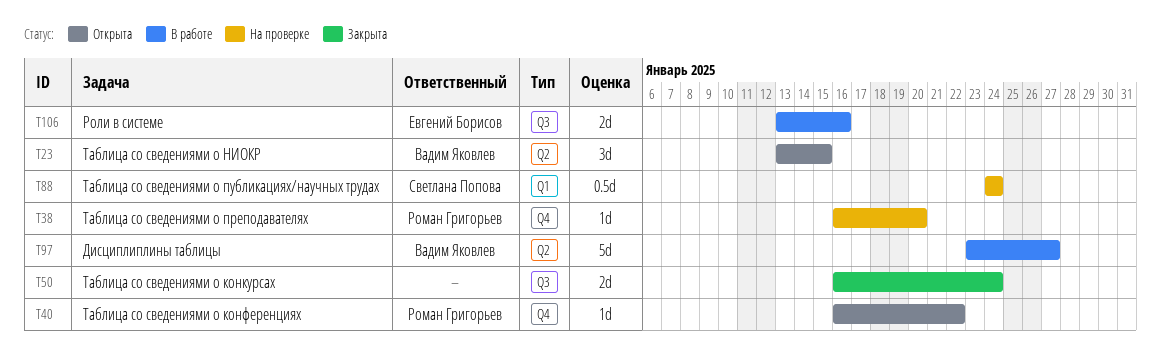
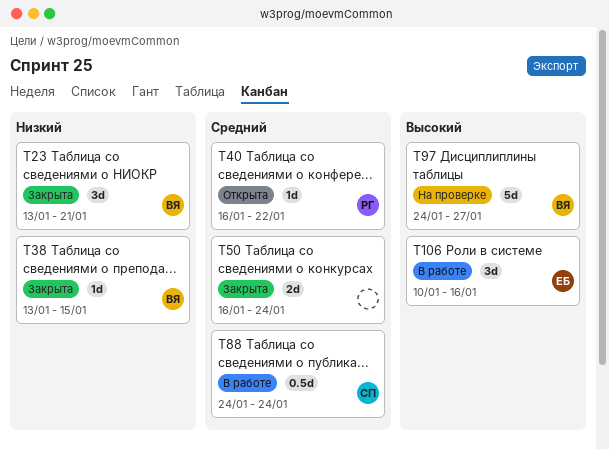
T23, status: Открыта -> Закрыта
T23, due: Jan 15 -> Jan 21
T38, status: На проверке -> Закрыта
T38, owner: Роман Григорьев -> Вадим Яковлев
T38, start: Jan 16 -> Jan 13
T38, due: Jan 20 -> Jan 15
T88, status: На проверке -> В работе
T97, status: В работе -> На проверке
T97, start: Jan 23 -> Jan 24
T106, estimate: 2d -> 3d
T106, start: Jan 13 -> Jan 10

